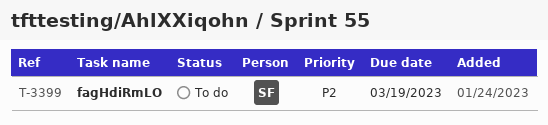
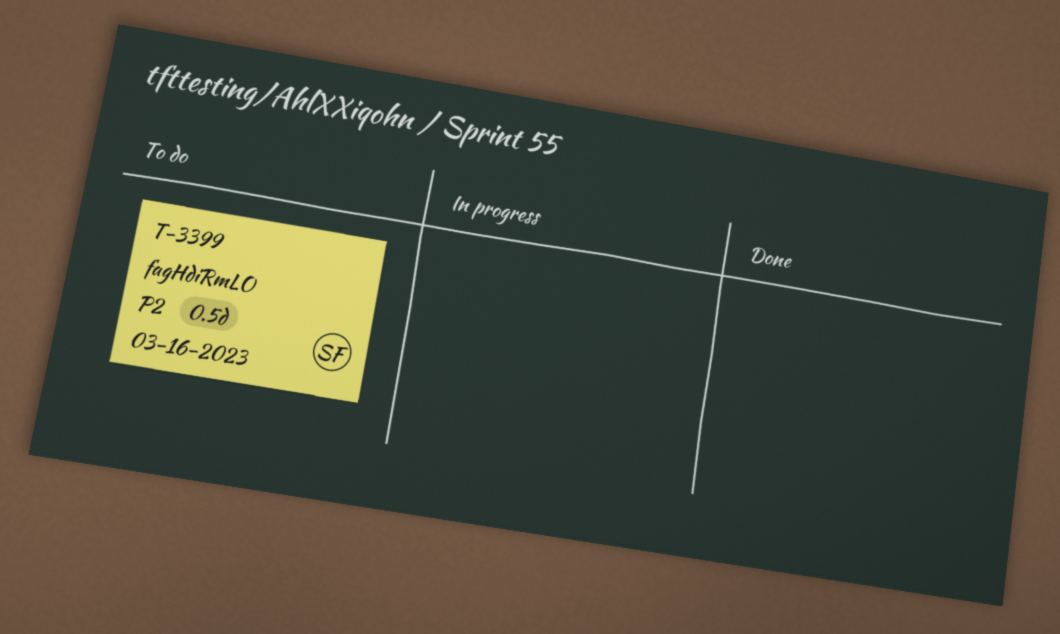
T-3399, due: Mar 19 -> Mar 16

